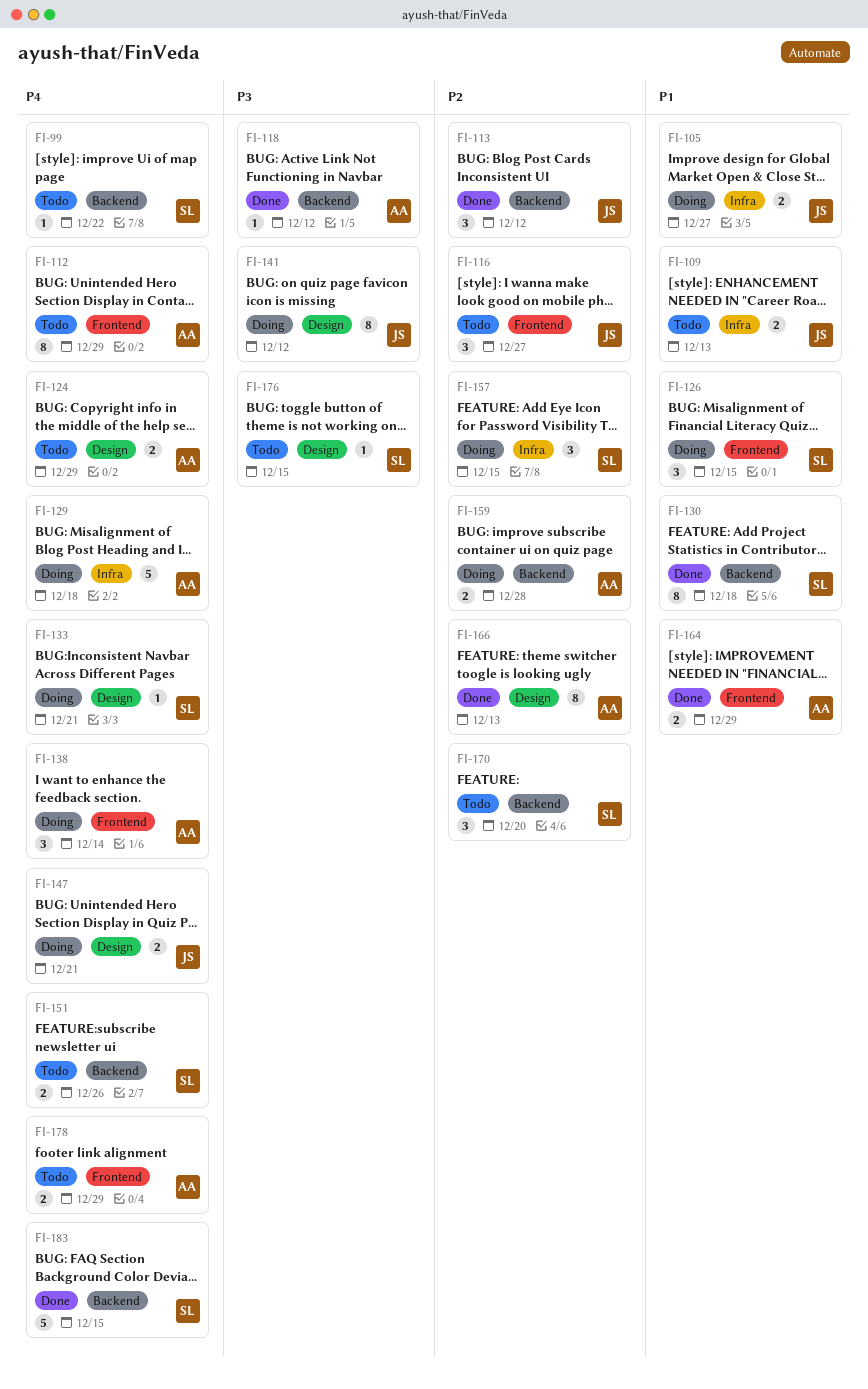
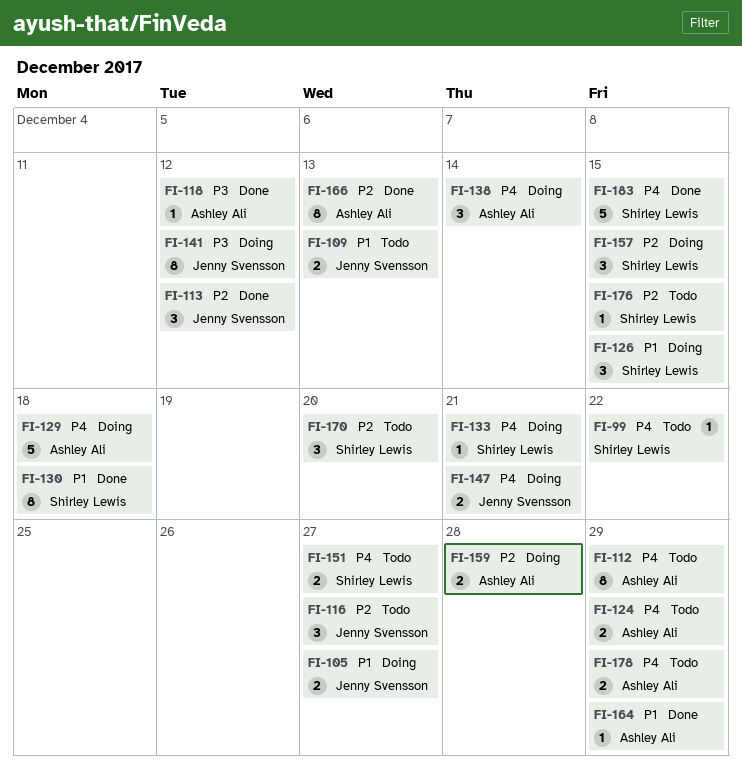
FI-151, due: Dec 26 -> Dec 27
FI-164, estimate: 2 -> 1
FI-176, priority: P3 -> P2

